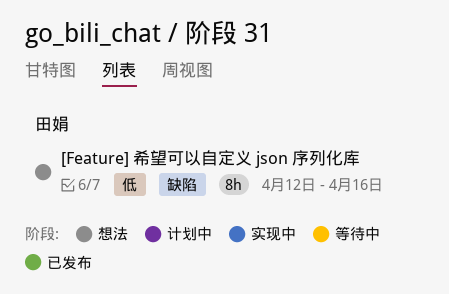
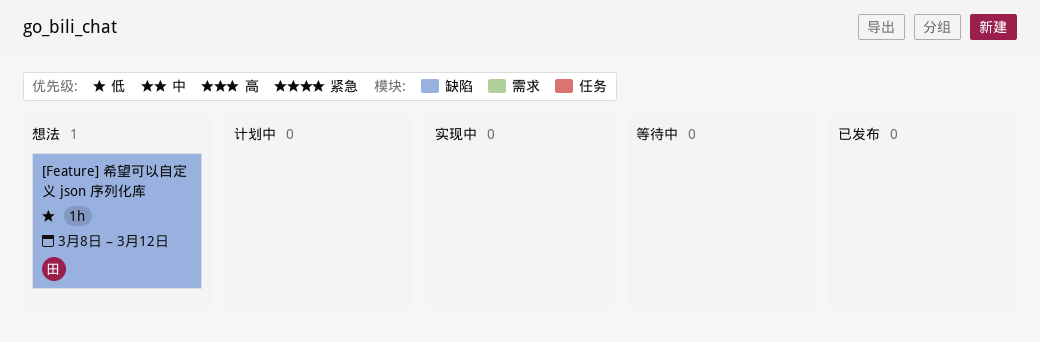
[Feature] 希望可以自定义 json 序列化库, estimate: 8h -> 1h
[Feature] 希望可以自定义 json 序列化库, start: Apr 12 -> Mar 8
[Feature] 希望可以自定义 json 序列化库, due: Apr 16 -> Mar 12

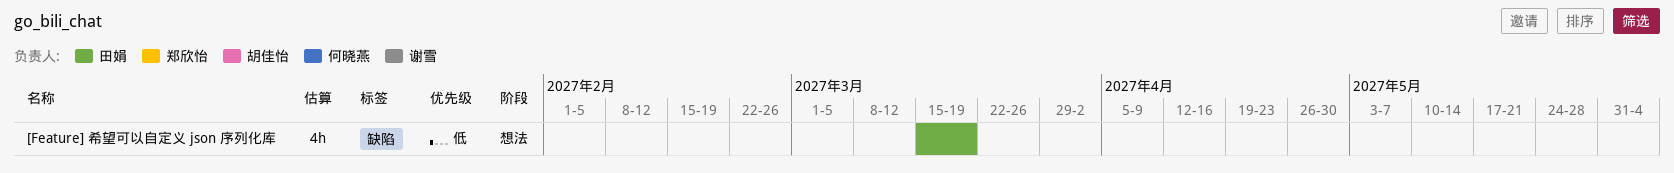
[Feature] 希望可以自定义 json 序列化库, estimate: 1h -> 4h
[Feature] 希望可以自定义 json 序列化库, start: Mar 8 -> Mar 15
[Feature] 希望可以自定义 json 序列化库, due: Mar 12 -> Mar 19

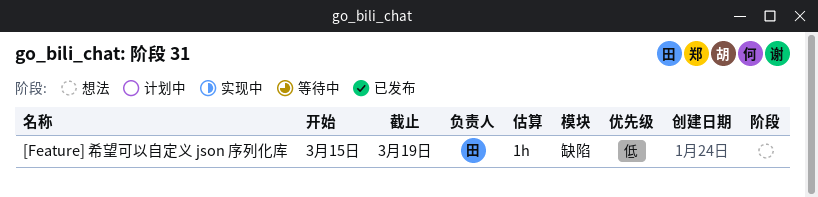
[Feature] 希望可以自定义 json 序列化库, estimate: 4h -> 1h

